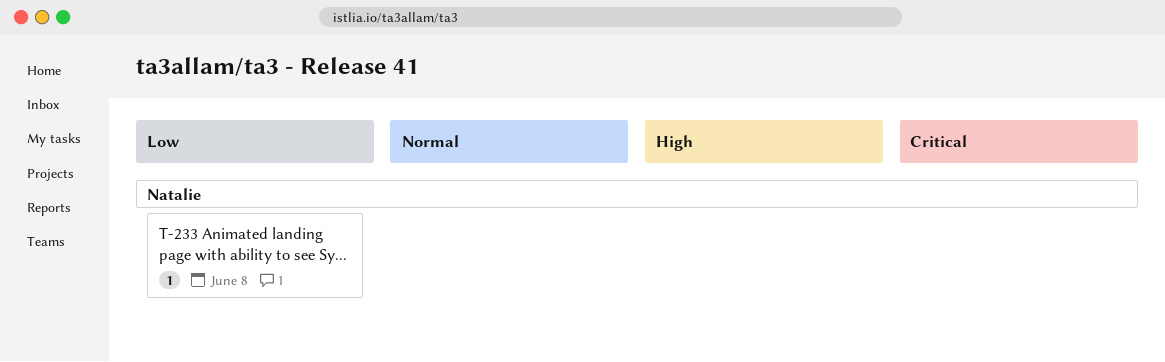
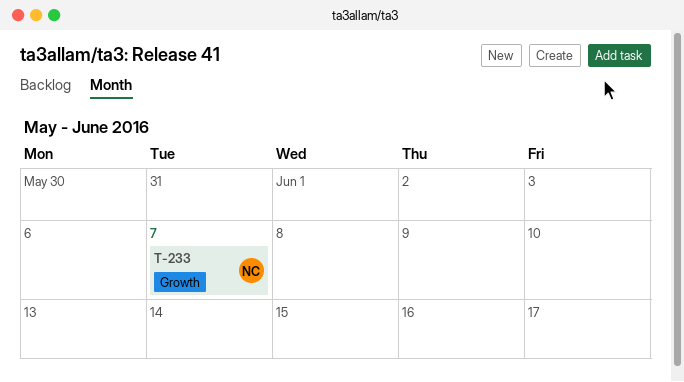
T-233, due: Jun 8 -> Jun 7

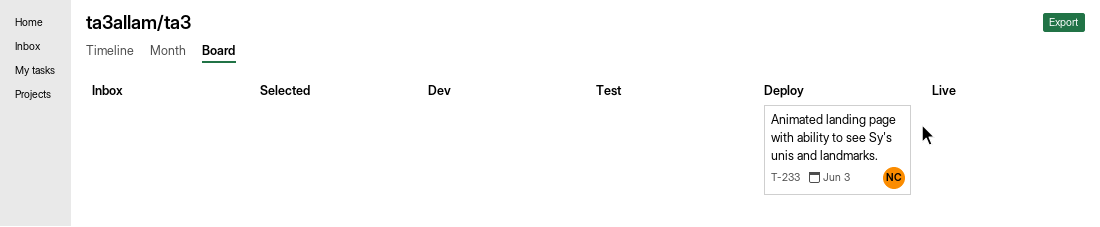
T-233, due: Jun 7 -> Jun 3

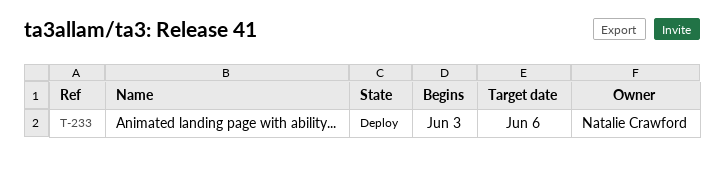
T-233, due: Jun 3 -> Jun 6

